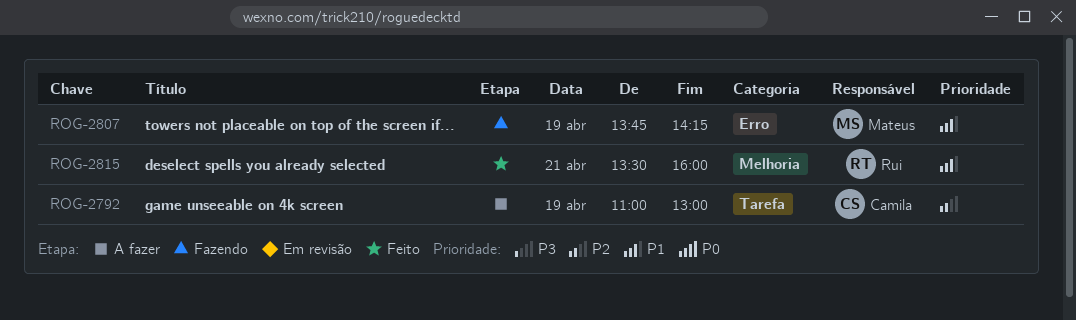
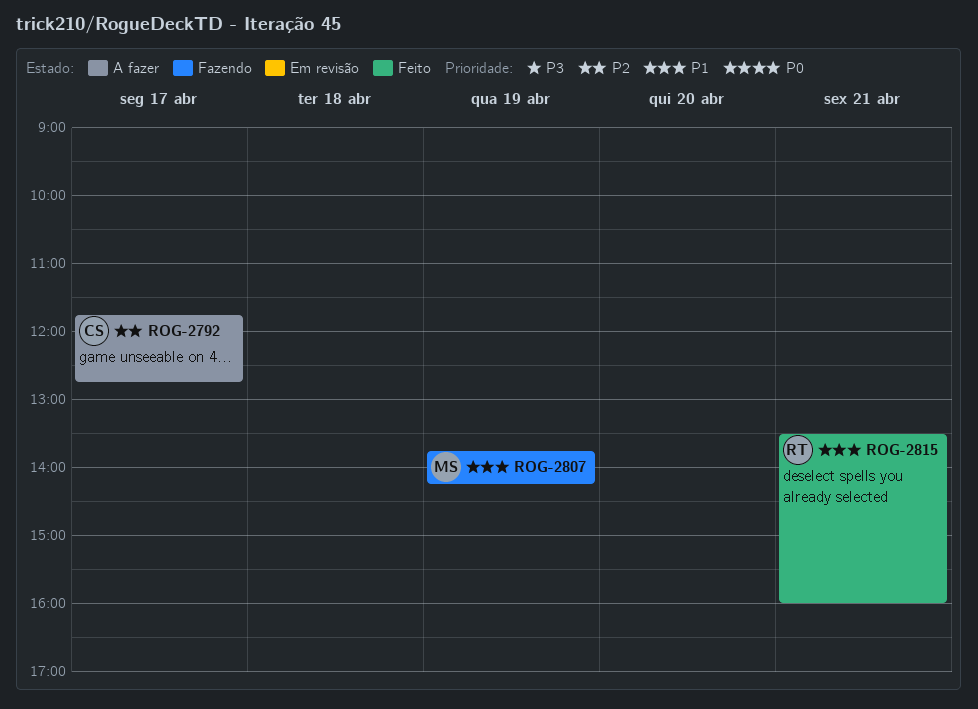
ROG-2792, day: Apr 19 -> Apr 17
ROG-2792, begins: 11:00 -> 11:45
ROG-2792, ends: 13:00 -> 12:45

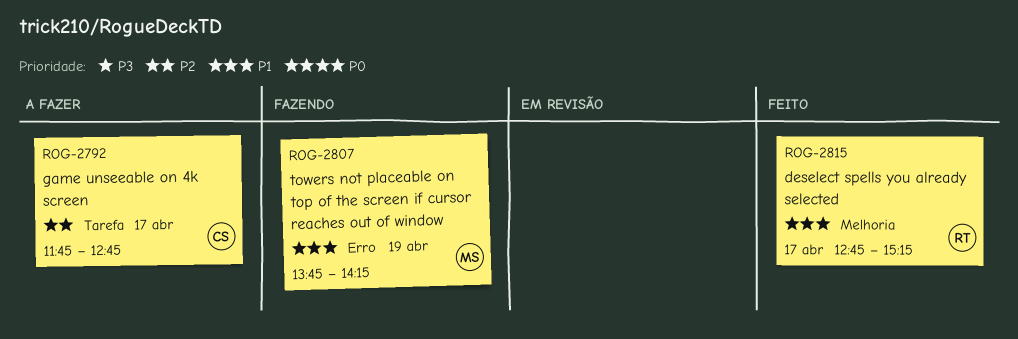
ROG-2815, day: Apr 21 -> Apr 17
ROG-2815, begins: 13:30 -> 12:45
ROG-2815, ends: 16:00 -> 15:15

